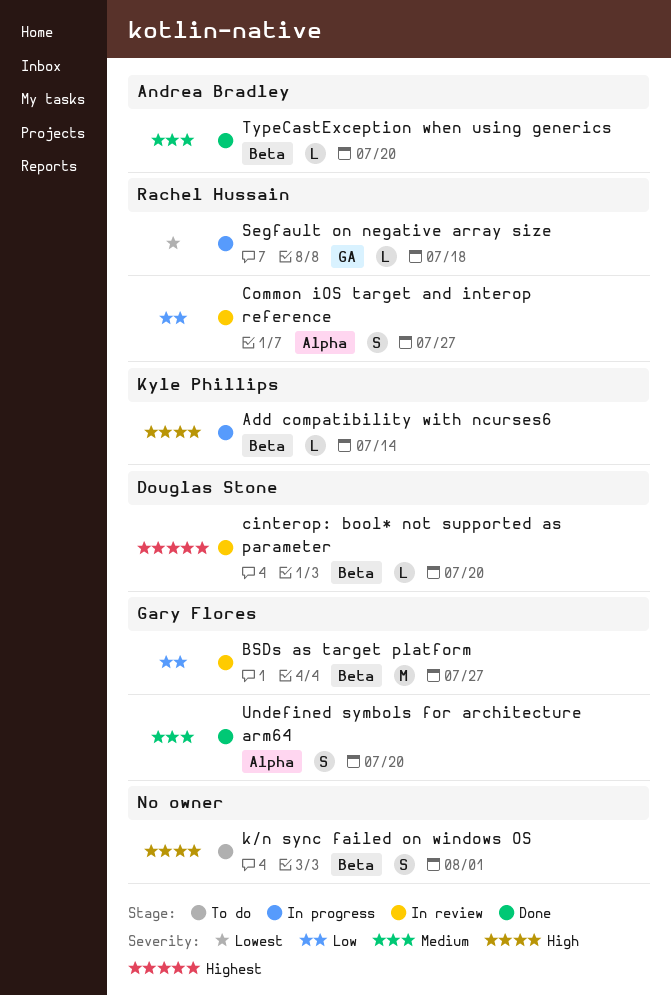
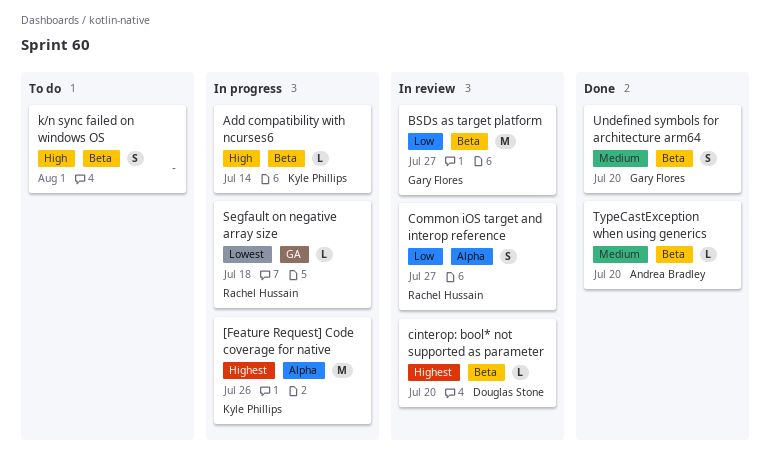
[Feature Request] Code coverage for native: none -> present
Undefined symbols for architecture arm64, label: Alpha -> Beta

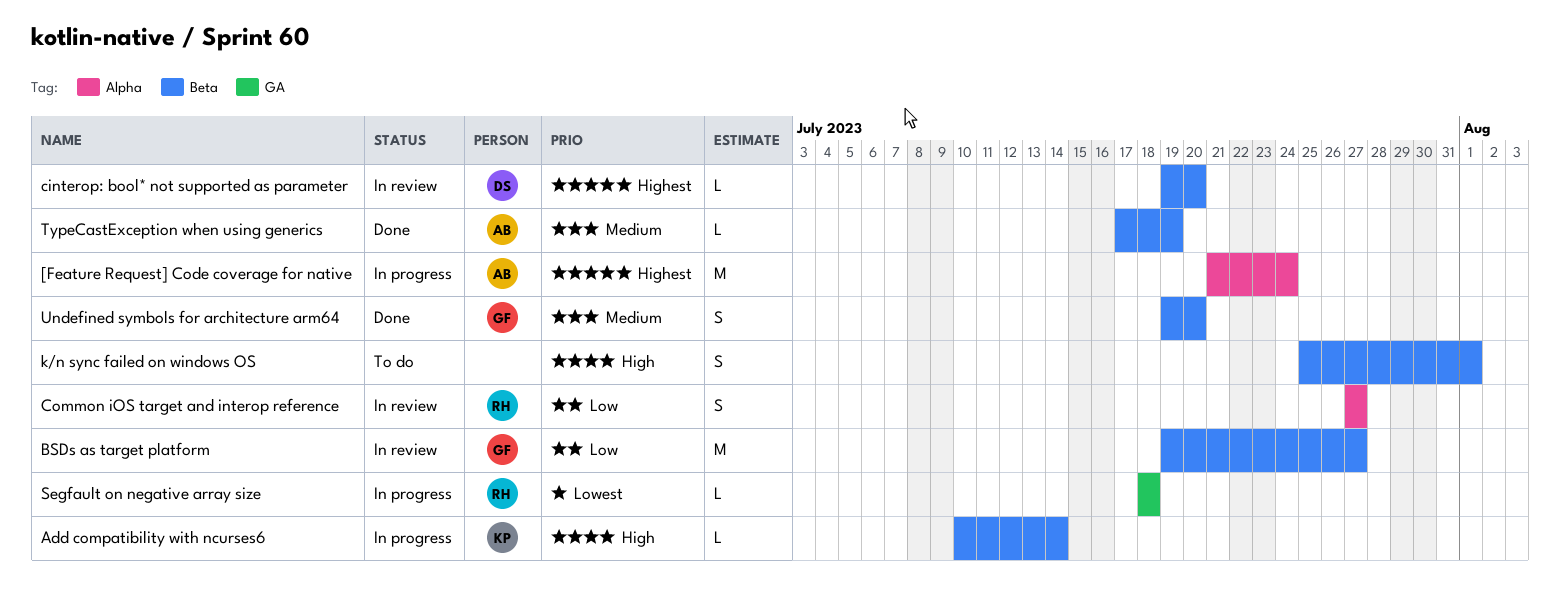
[Feature Request] Code coverage for native, owner: Kyle Phillips -> Andrea Bradley
[Feature Request] Code coverage for native, due: Jul 26 -> Jul 24
TypeCastException when using generics, due: Jul 20 -> Jul 19

